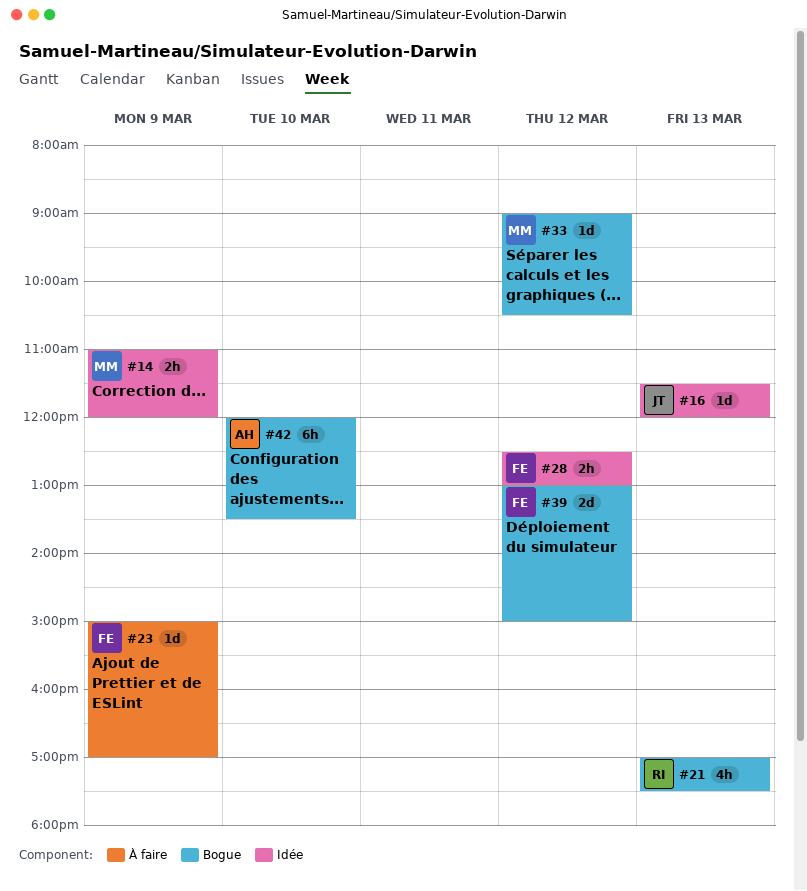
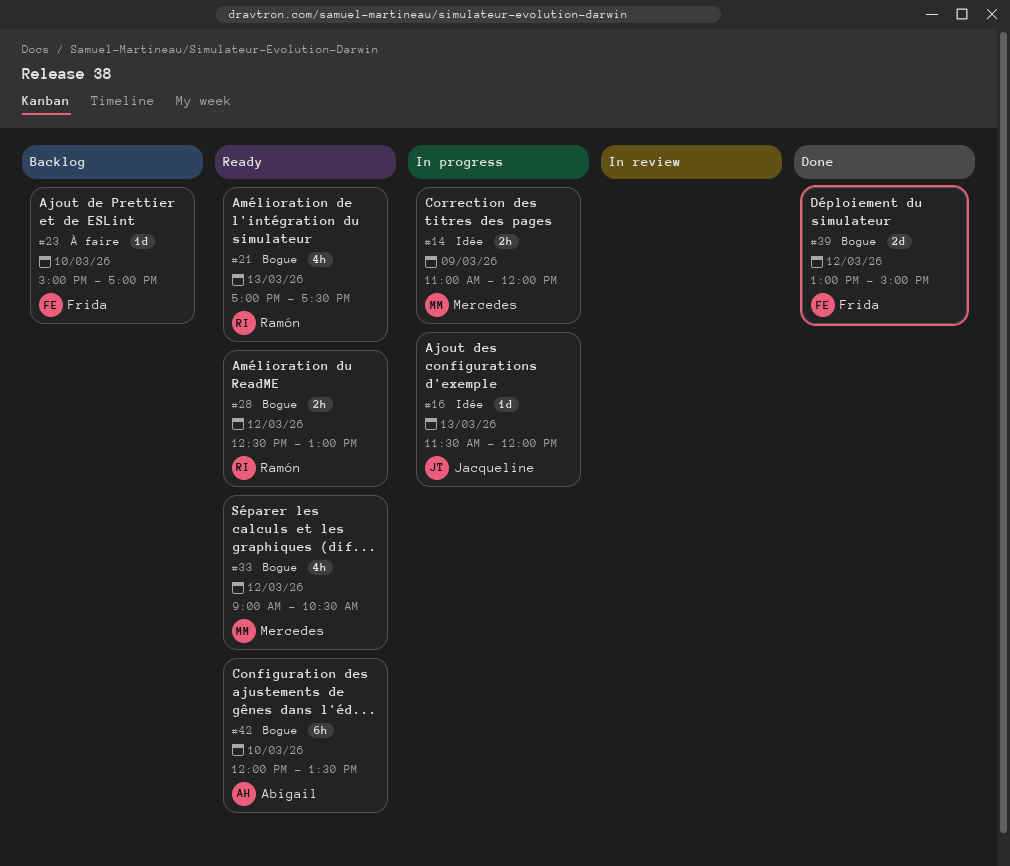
#23, day: Mar 9 -> Mar 10
#28, owner: Frida -> Ramón
#28, label: Idée -> Bogue
#33, estimate: 1d -> 4h

